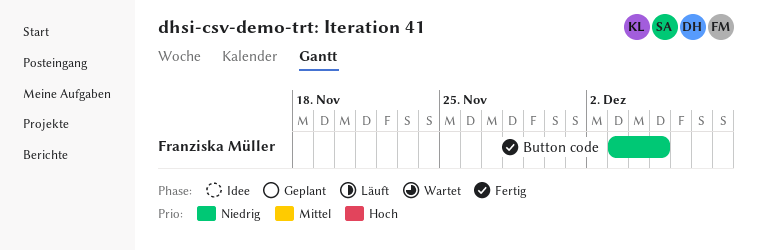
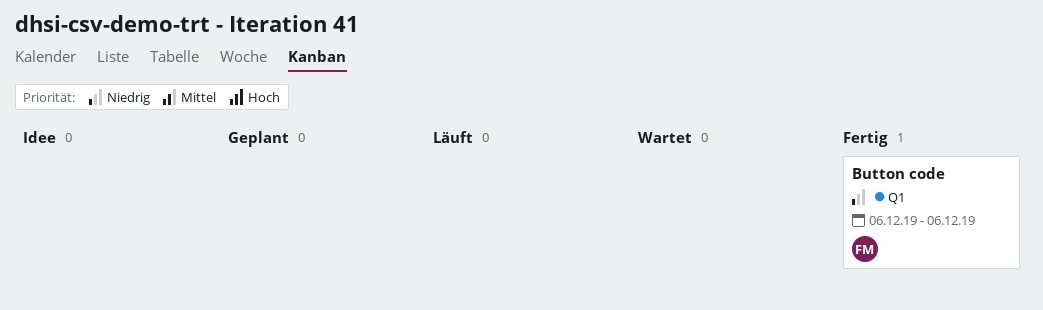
Button code, start: Dec 3 -> Dec 6
Button code, due: Dec 5 -> Dec 6

